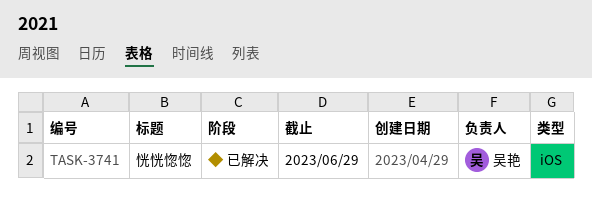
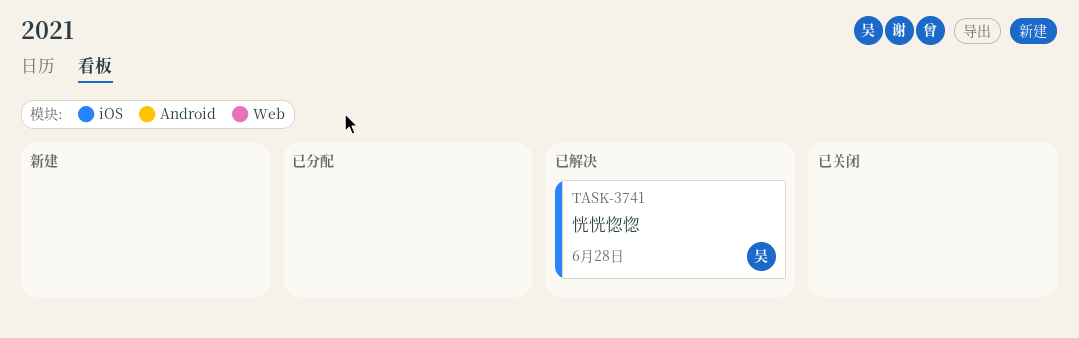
TASK-3741, due: Jun 29 -> Jun 28

